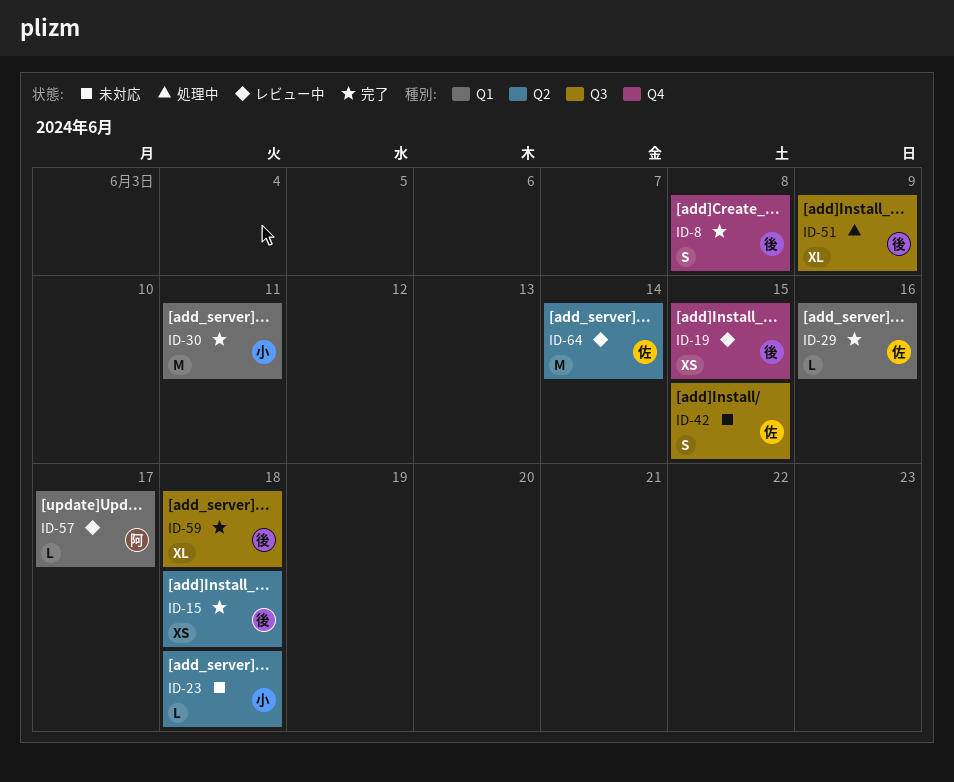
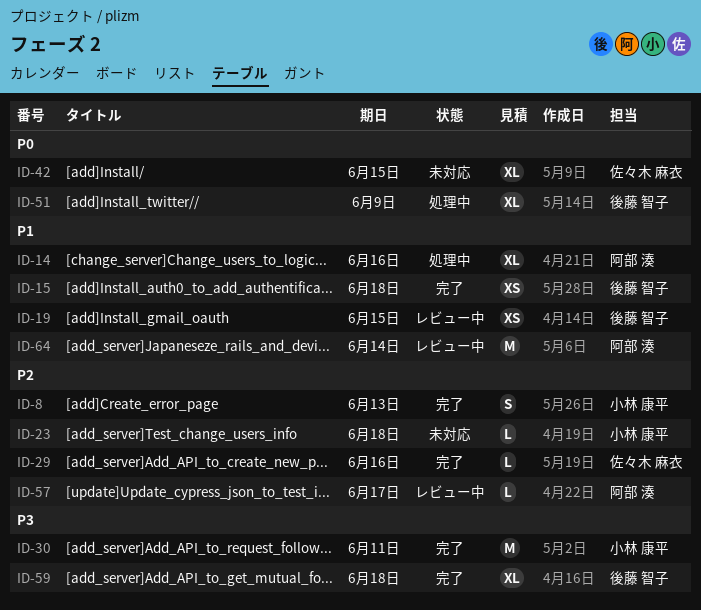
ID-8, owner: 後藤 智子 -> 小林 康平
ID-8, due: Jun 8 -> Jun 13
ID-14: none -> present
ID-42, estimate: S -> XL
ID-64, owner: 佐々木 麻衣 -> 阿部 湊

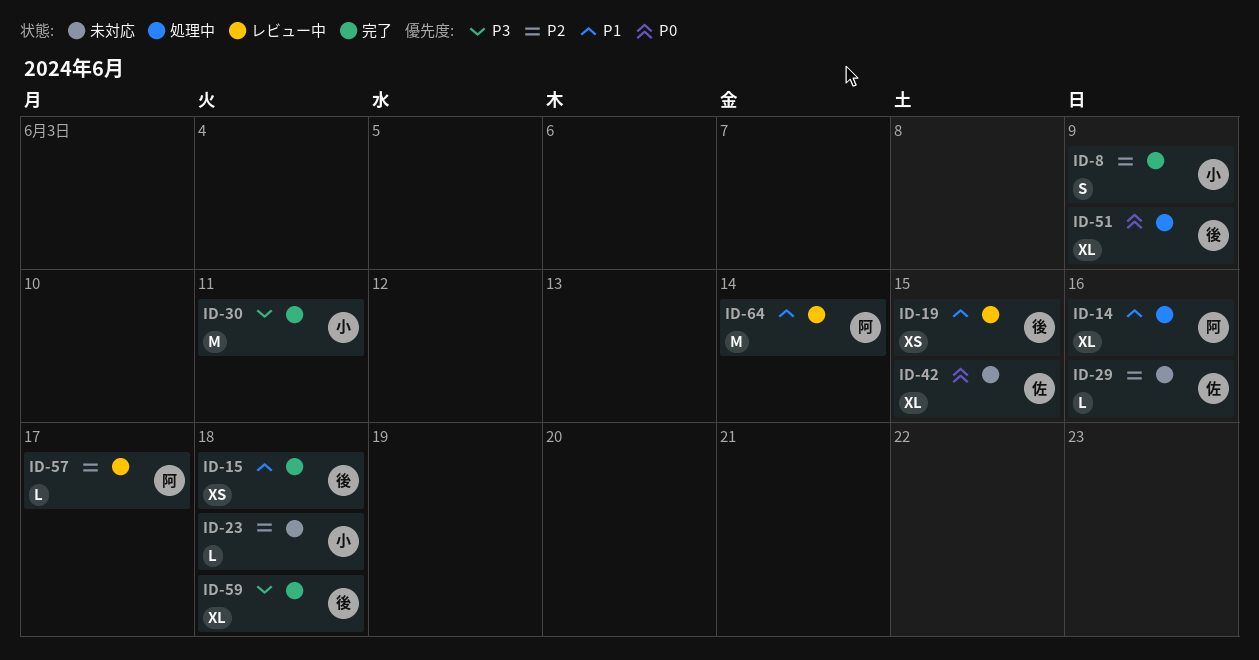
ID-8, due: Jun 13 -> Jun 9
ID-29, status: 完了 -> 未対応

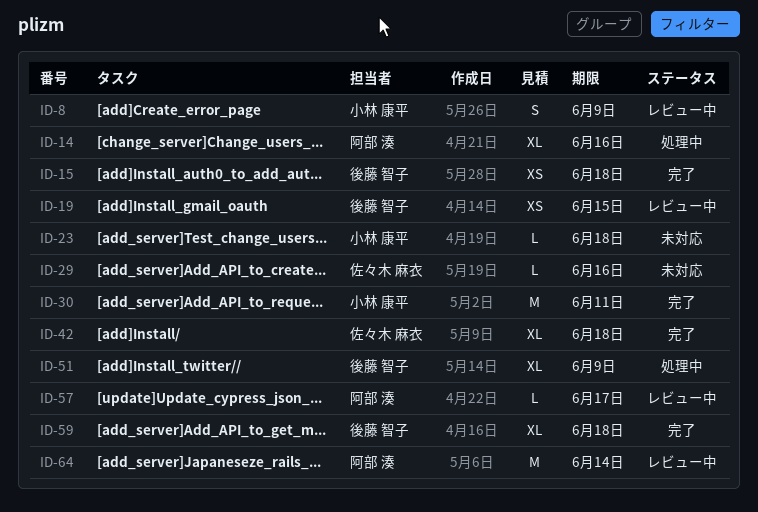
ID-8, status: 完了 -> レビュー中
ID-42, status: 未対応 -> 完了
ID-42, due: Jun 15 -> Jun 18

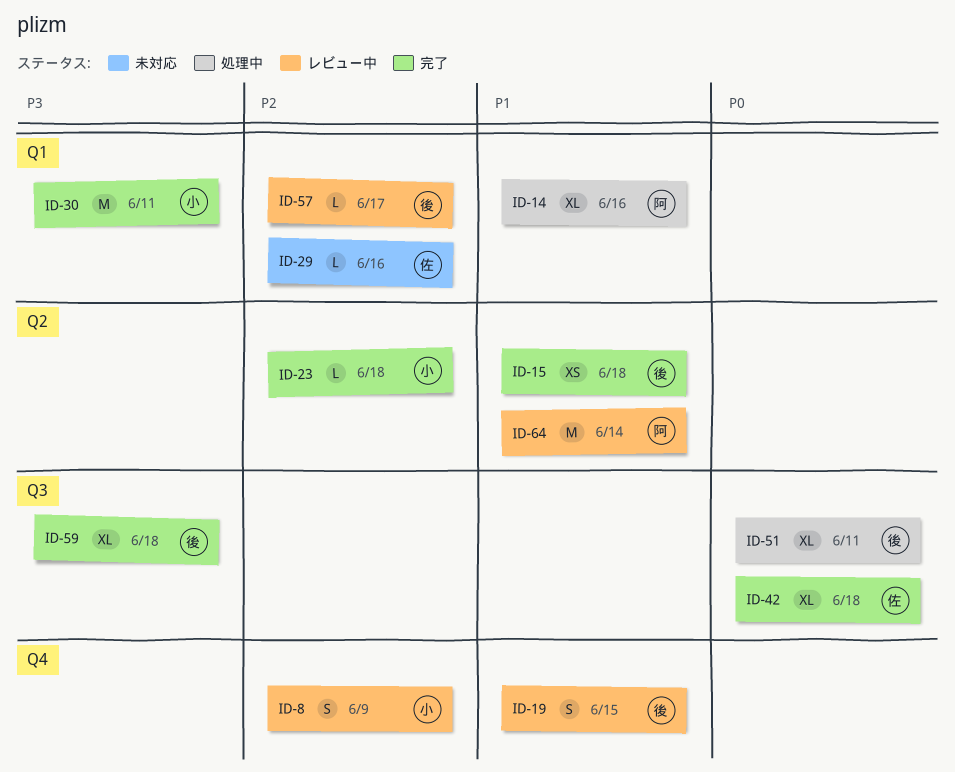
ID-19, estimate: XS -> S
ID-23, status: 未対応 -> 完了
ID-51, due: Jun 9 -> Jun 11
ID-57, owner: 阿部 湊 -> 後藤 智子

